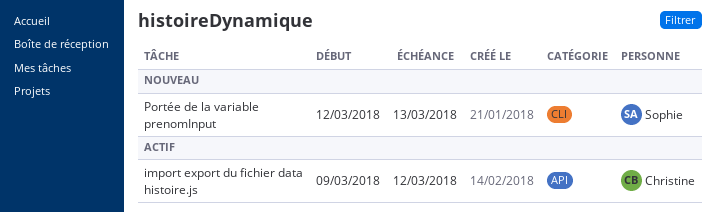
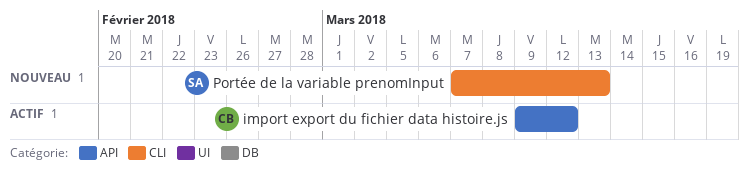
Portée de la variable prenomInput, start: Mar 12 -> Mar 7

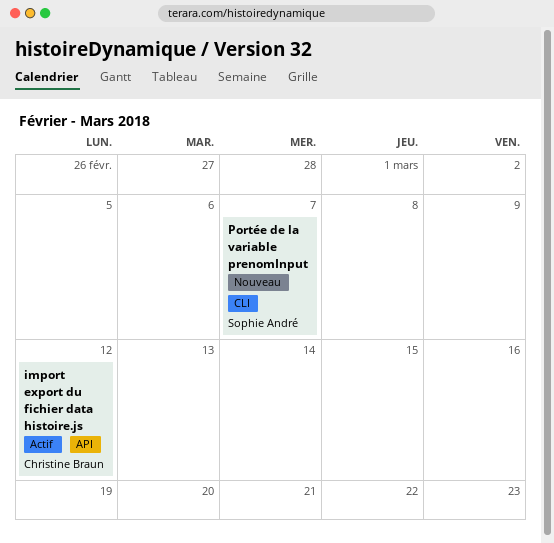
Portée de la variable prenomInput, due: Mar 13 -> Mar 7

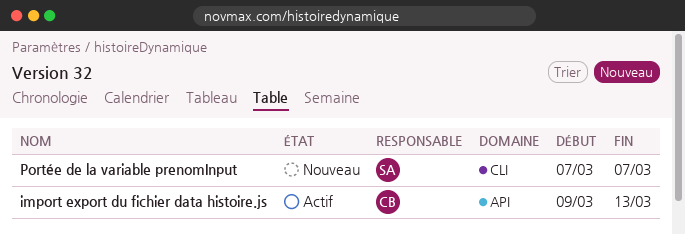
import export du fichier data histoire.js, due: Mar 12 -> Mar 13

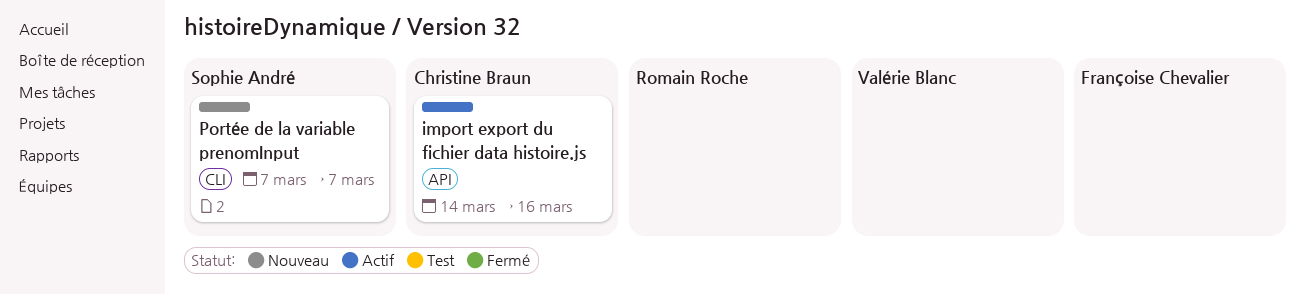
import export du fichier data histoire.js, start: Mar 9 -> Mar 14
import export du fichier data histoire.js, due: Mar 13 -> Mar 16

